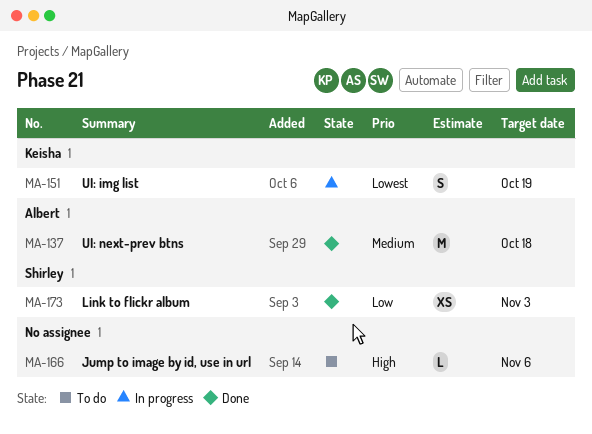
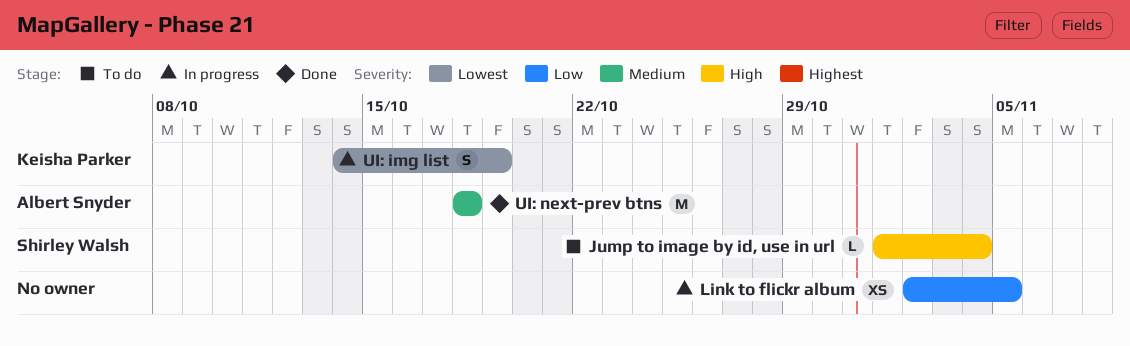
Jump to image by id, use in url, owner: none -> Shirley Walsh
Jump to image by id, use in url, due: Nov 6 -> Nov 4
Link to flickr album, status: Done -> In progress
Link to flickr album, owner: Shirley Walsh -> none
Link to flickr album, due: Nov 3 -> Nov 5

